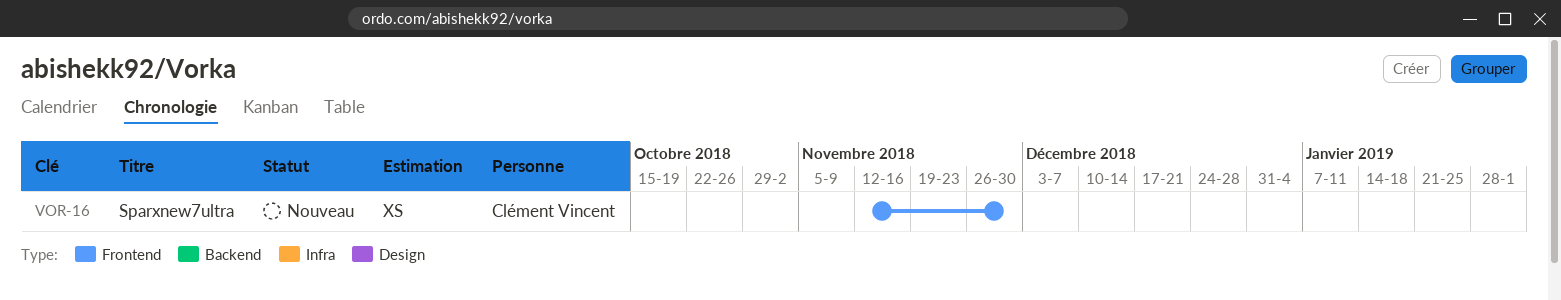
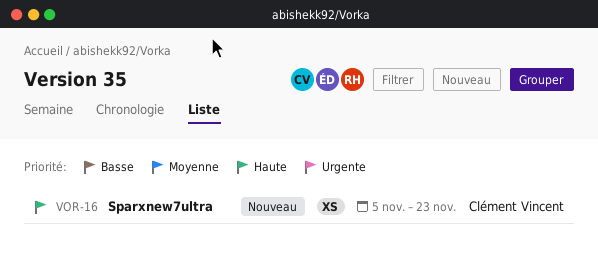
VOR-16, start: Nov 12 -> Nov 5
VOR-16, due: Nov 30 -> Nov 23

